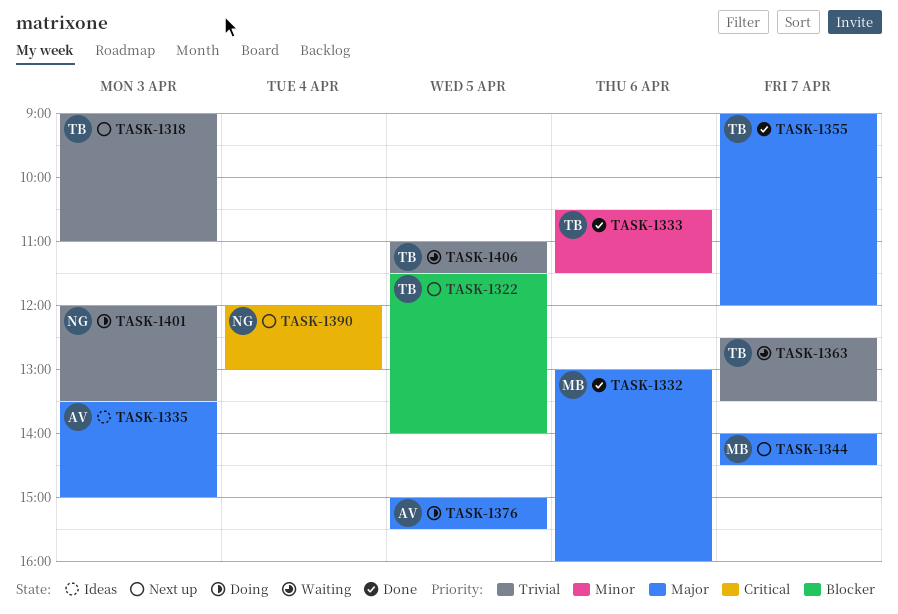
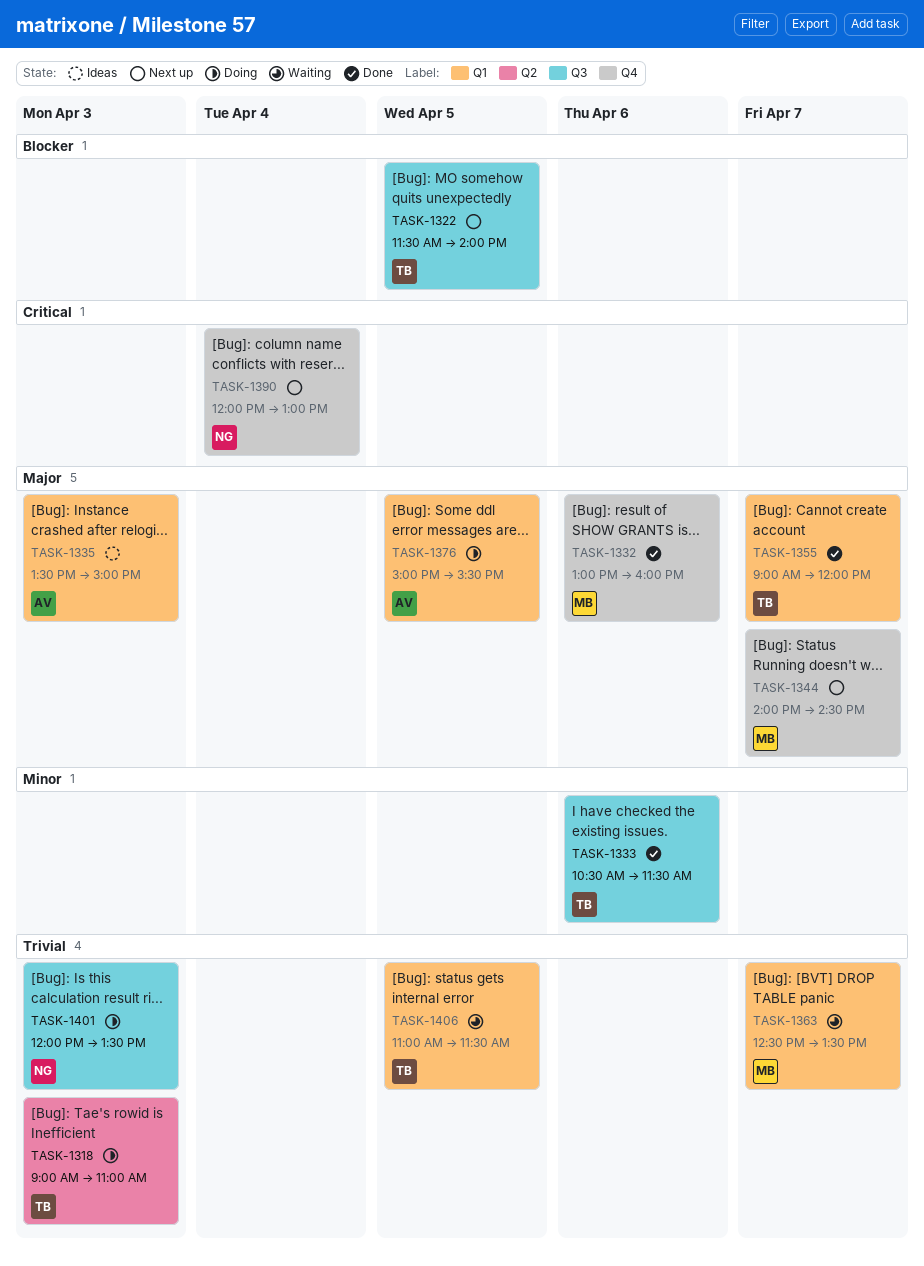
TASK-1318, status: Next up -> Doing
TASK-1363, owner: TB -> MB

